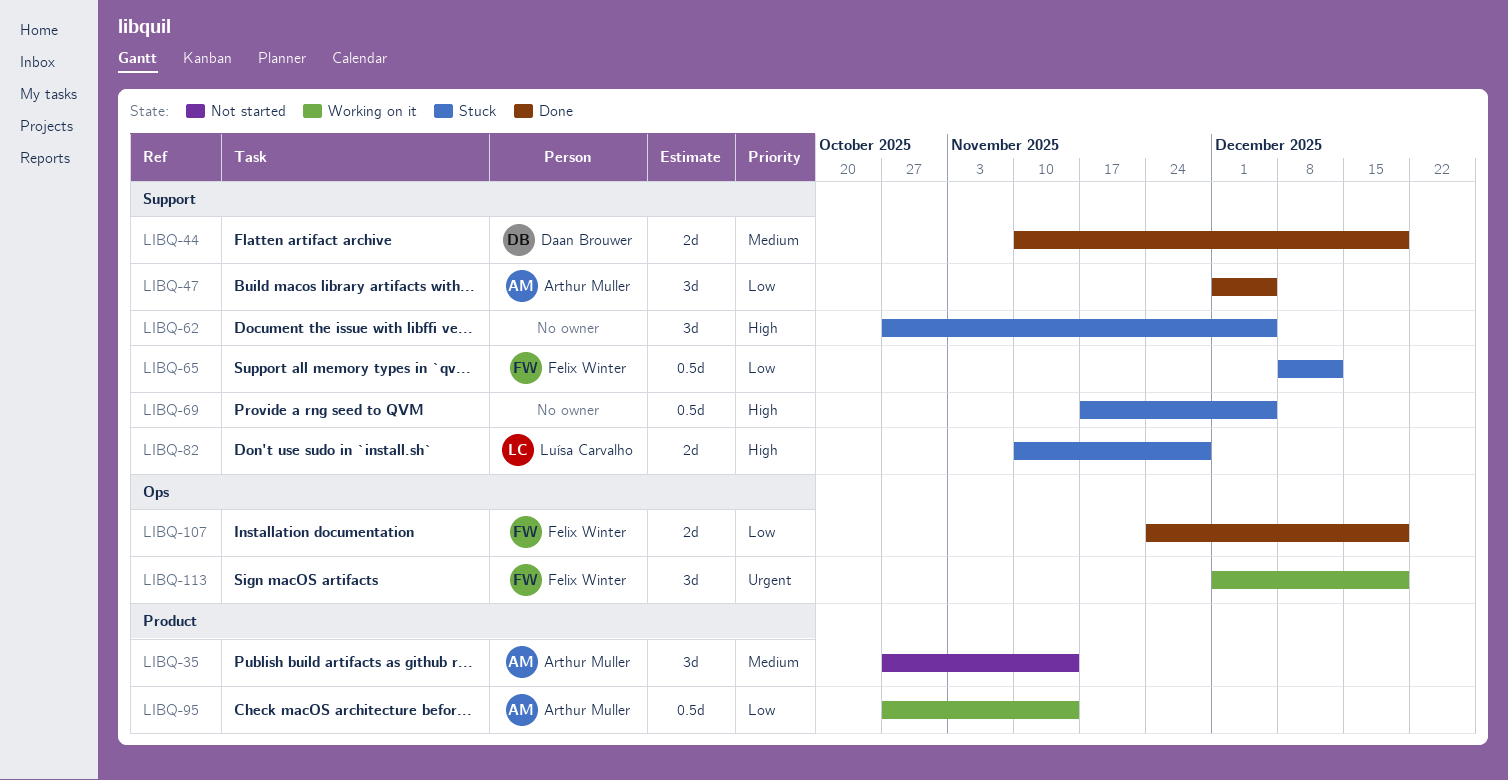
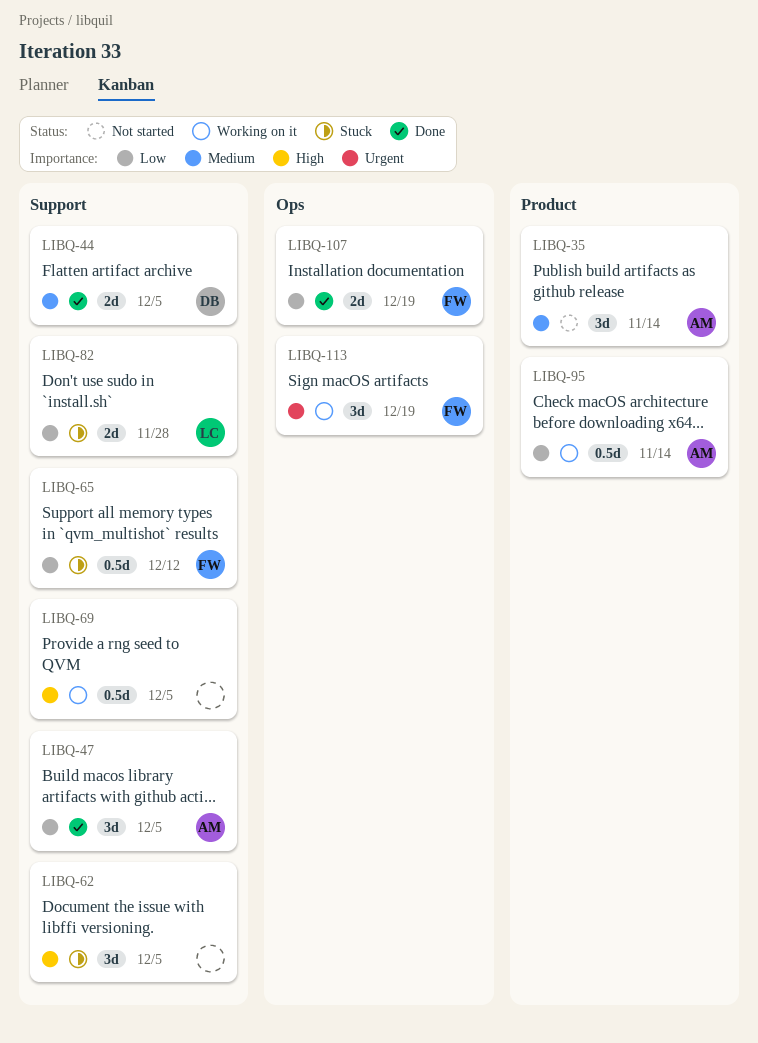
LIBQ-44, due: Dec 19 -> Dec 5
LIBQ-69, status: Stuck -> Working on it
LIBQ-82, priority: High -> Low

